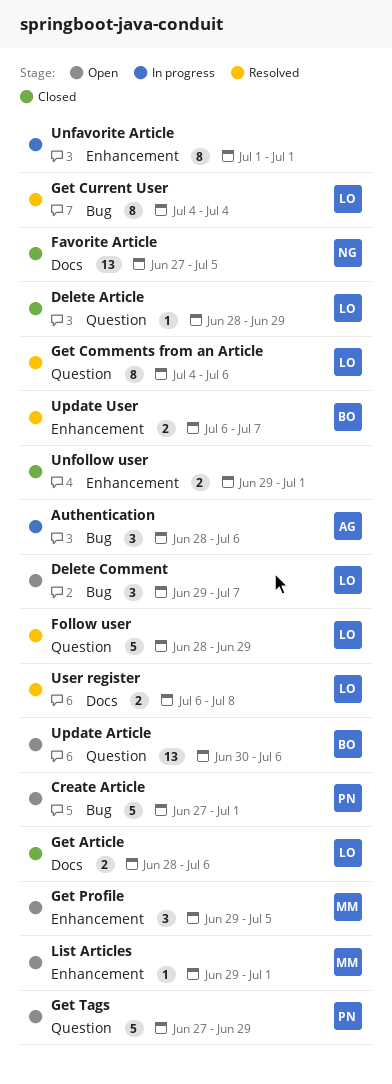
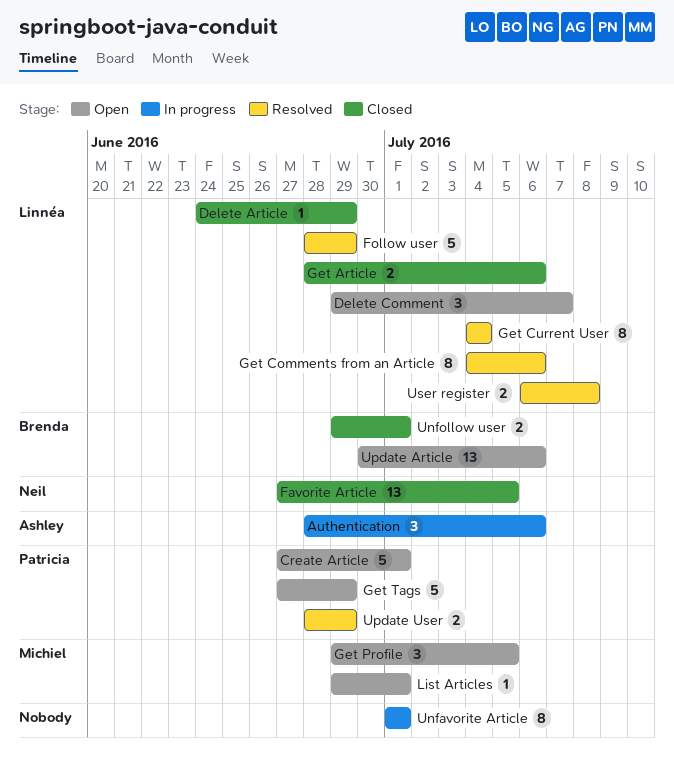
Delete Article, start: Jun 28 -> Jun 24
Unfollow user, owner: none -> Brenda
Update User, owner: Brenda -> Patricia
Update User, start: Jul 6 -> Jun 28
Update User, due: Jul 7 -> Jun 29

